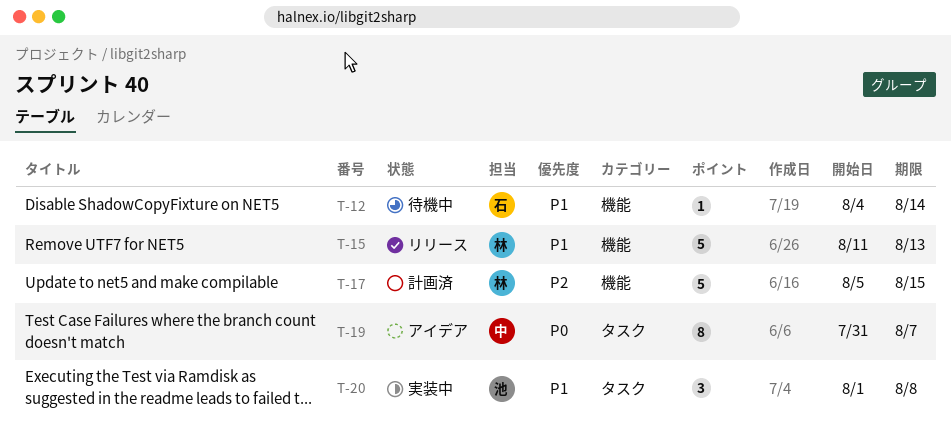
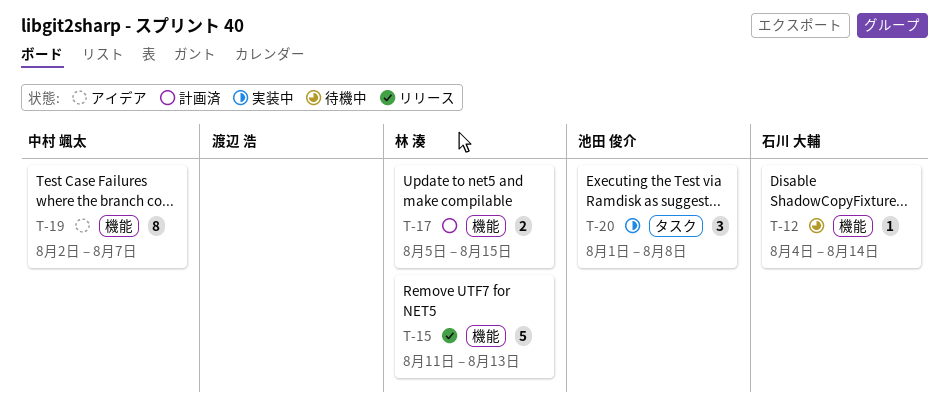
T-17, estimate: 5 -> 2
T-19, label: タスク -> 機能
T-19, start: Jul 31 -> Aug 2

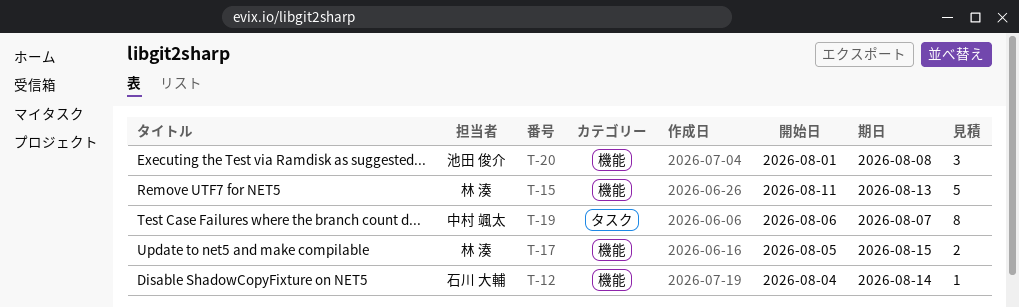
T-19, label: 機能 -> タスク
T-19, start: Aug 2 -> Aug 6
T-20, label: タスク -> 機能

